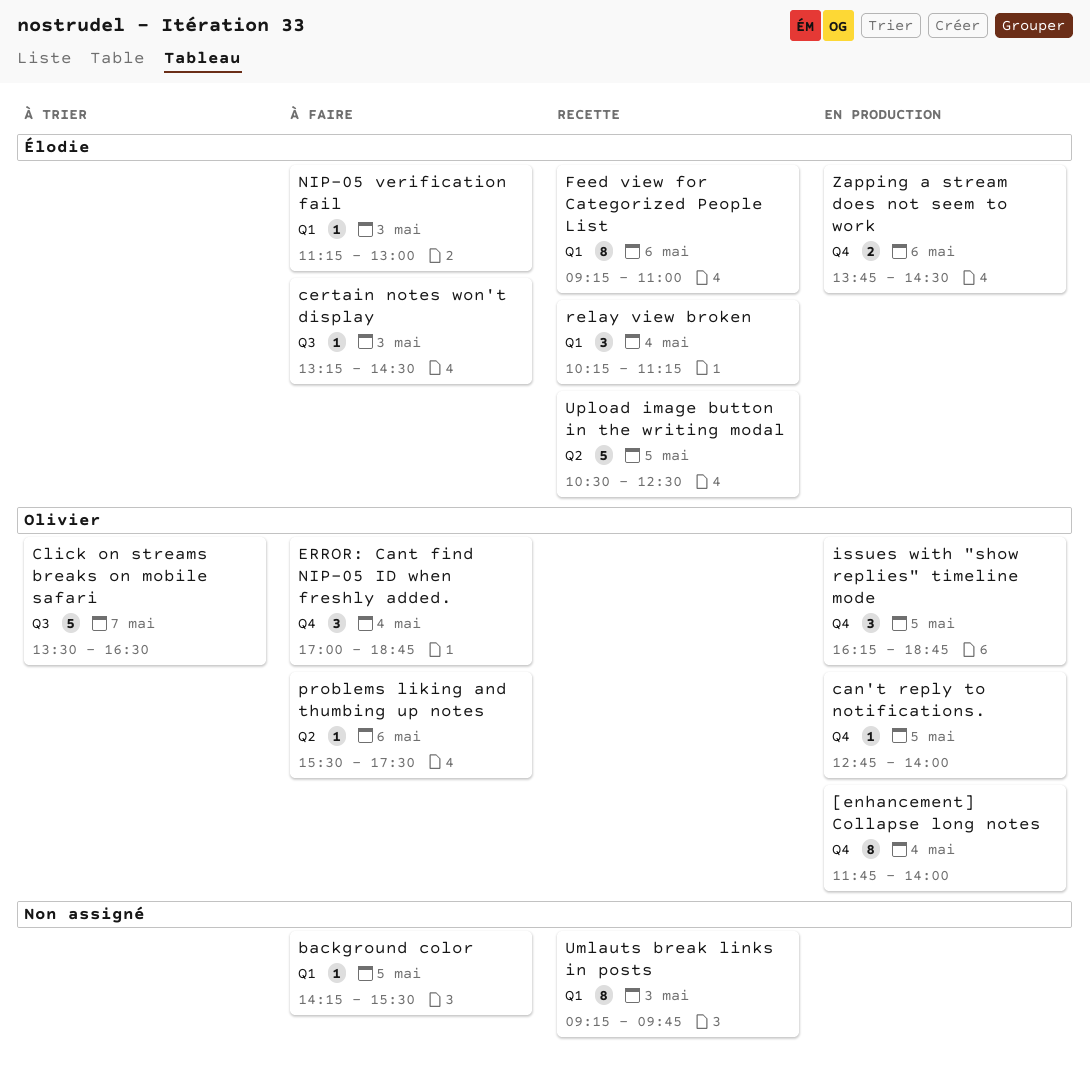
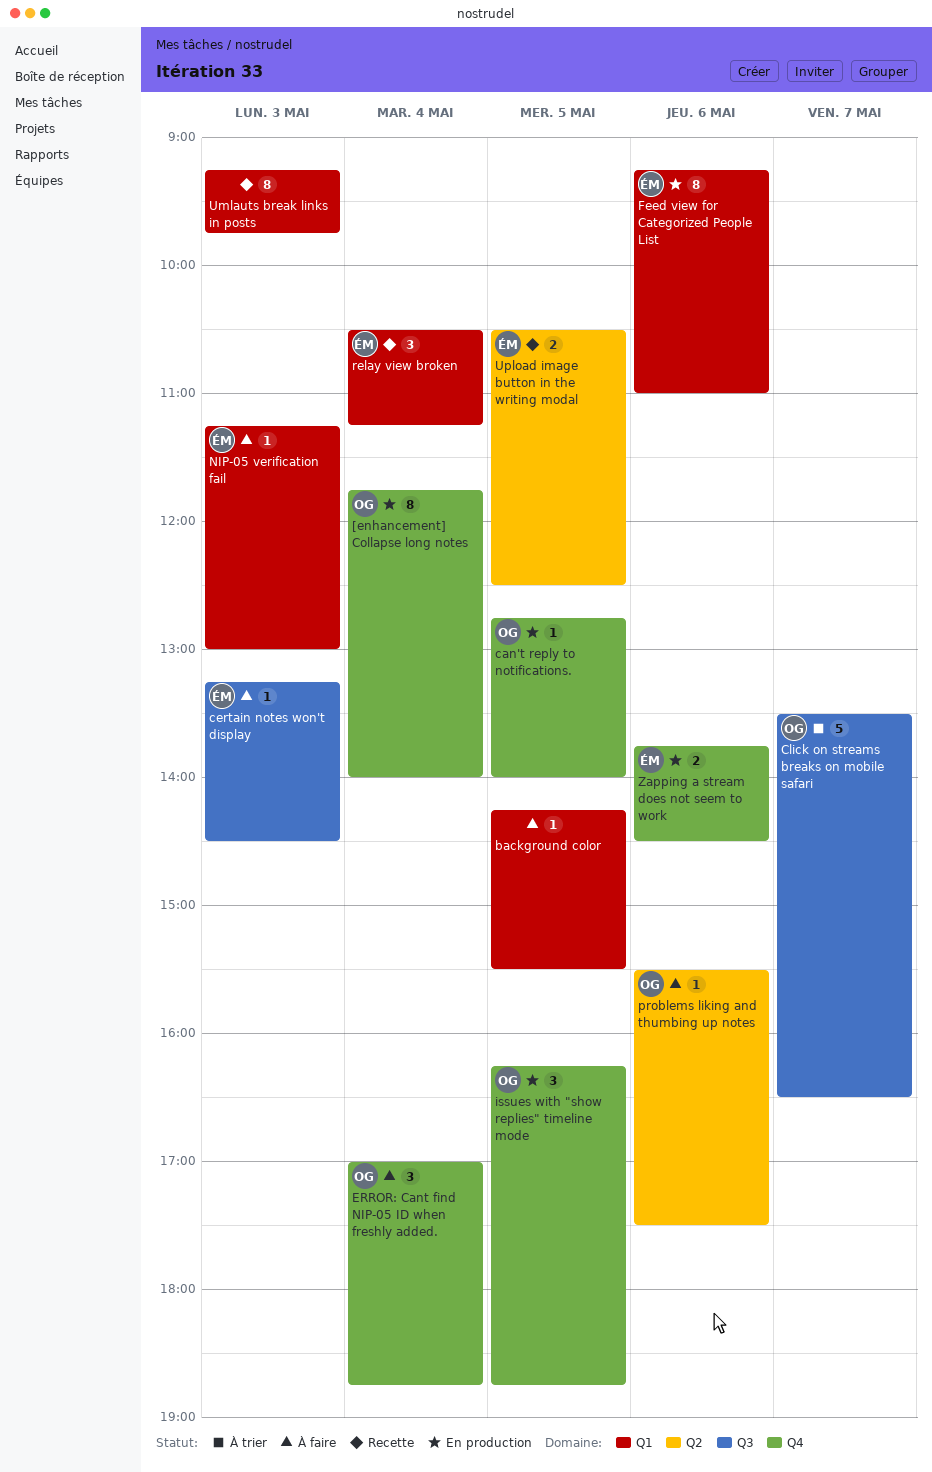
Feed view for Categorized People List, status: Recette -> En production
relay view broken, begins: 10:15 -> 10:30
Upload image button in the writing modal, estimate: 5 -> 2

